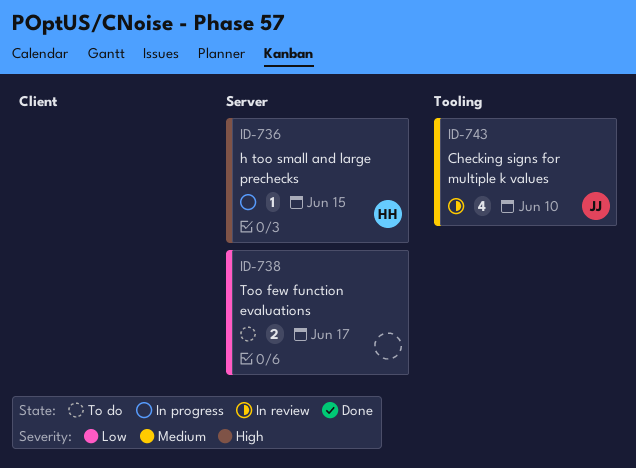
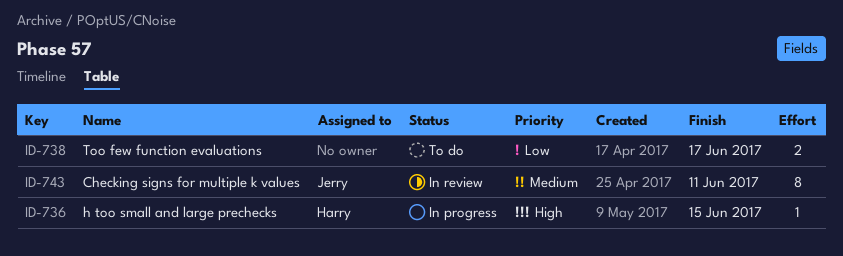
ID-743, estimate: 4 -> 8
ID-743, due: Jun 10 -> Jun 11

